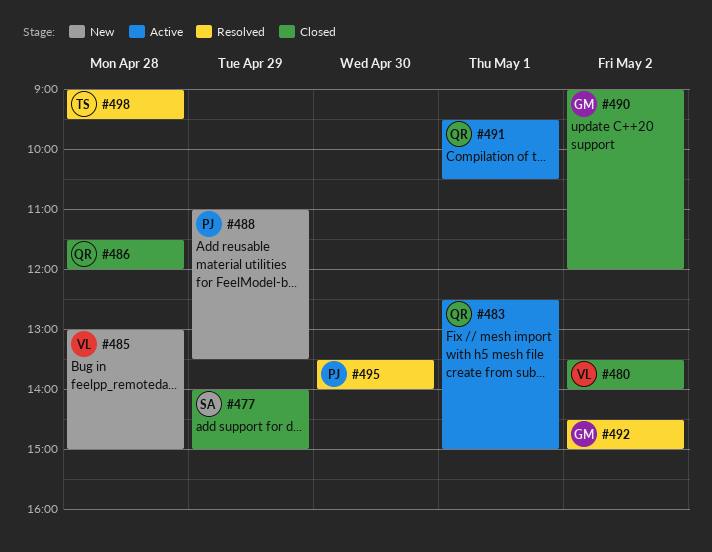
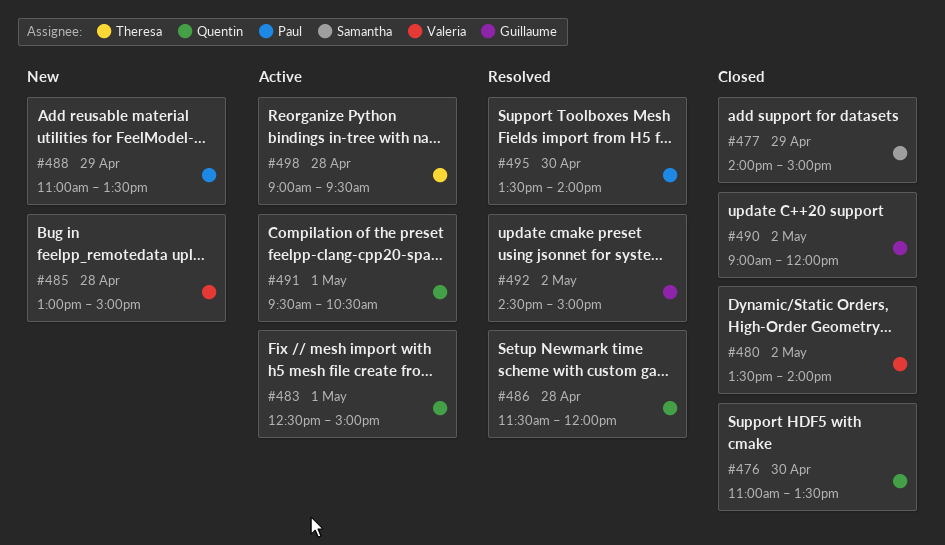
#476: none -> present
#486, status: Closed -> Resolved
#498, status: Resolved -> Active

